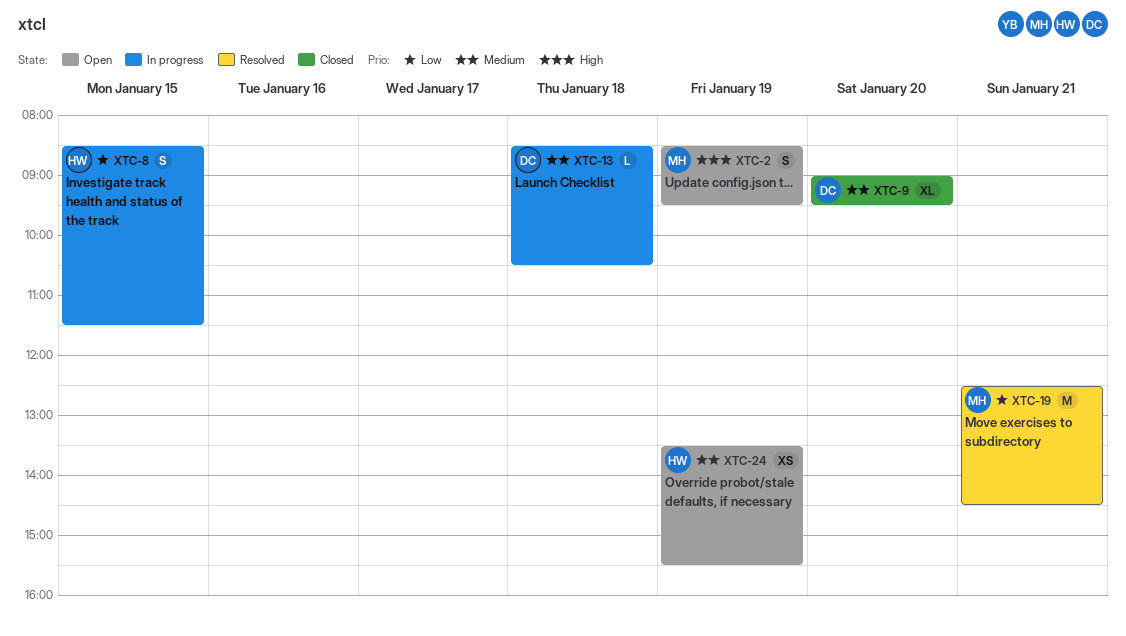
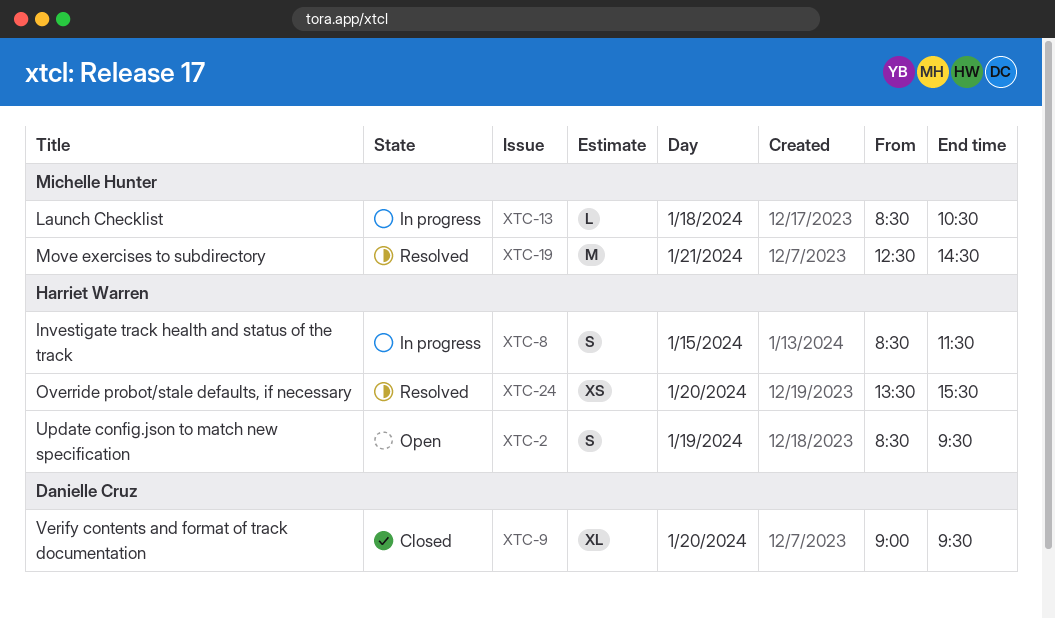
XTC-2, owner: Michelle Hunter -> Harriet Warren
XTC-13, owner: Danielle Cruz -> Michelle Hunter
XTC-24, status: Open -> Resolved
XTC-24, day: Jan 19 -> Jan 20

